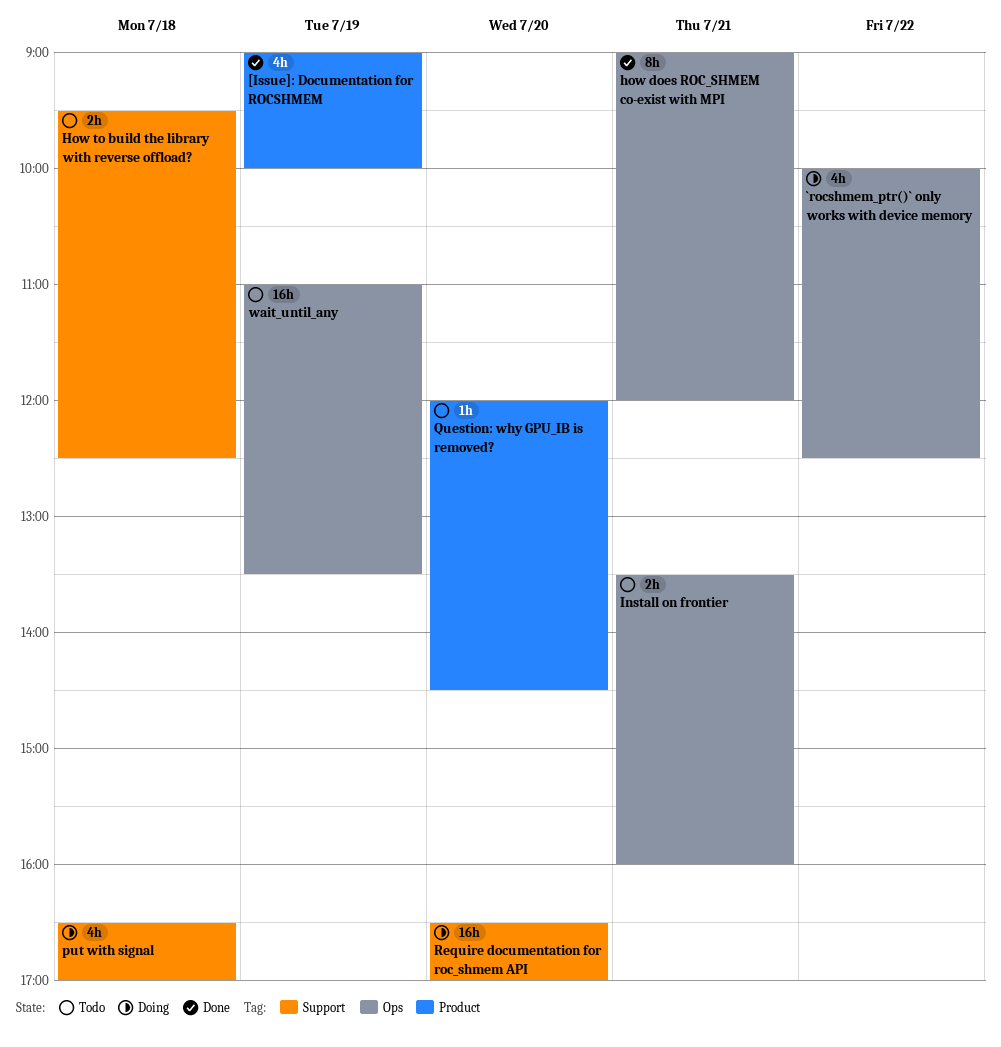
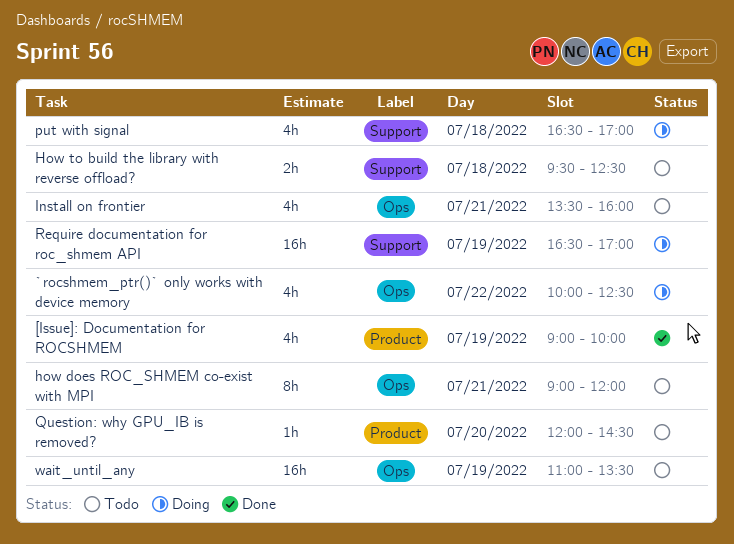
how does ROC_SHMEM co-exist with MPI, status: Done -> Todo
Install on frontier, estimate: 2h -> 4h
Require documentation for roc_shmem API, day: Jul 20 -> Jul 19

